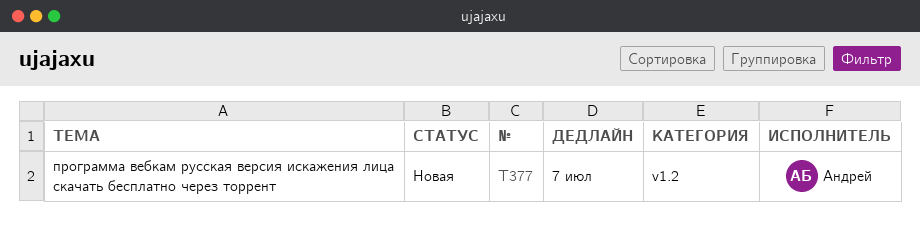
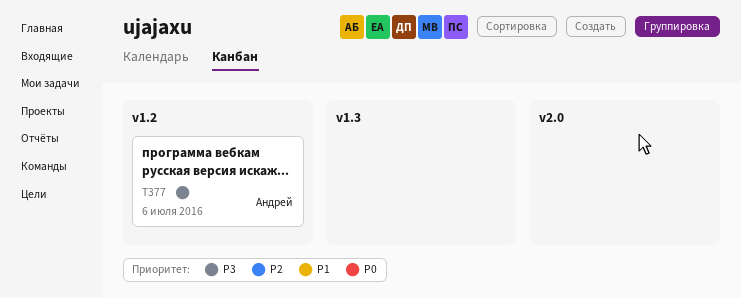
T377, due: Jul 7 -> Jul 6

